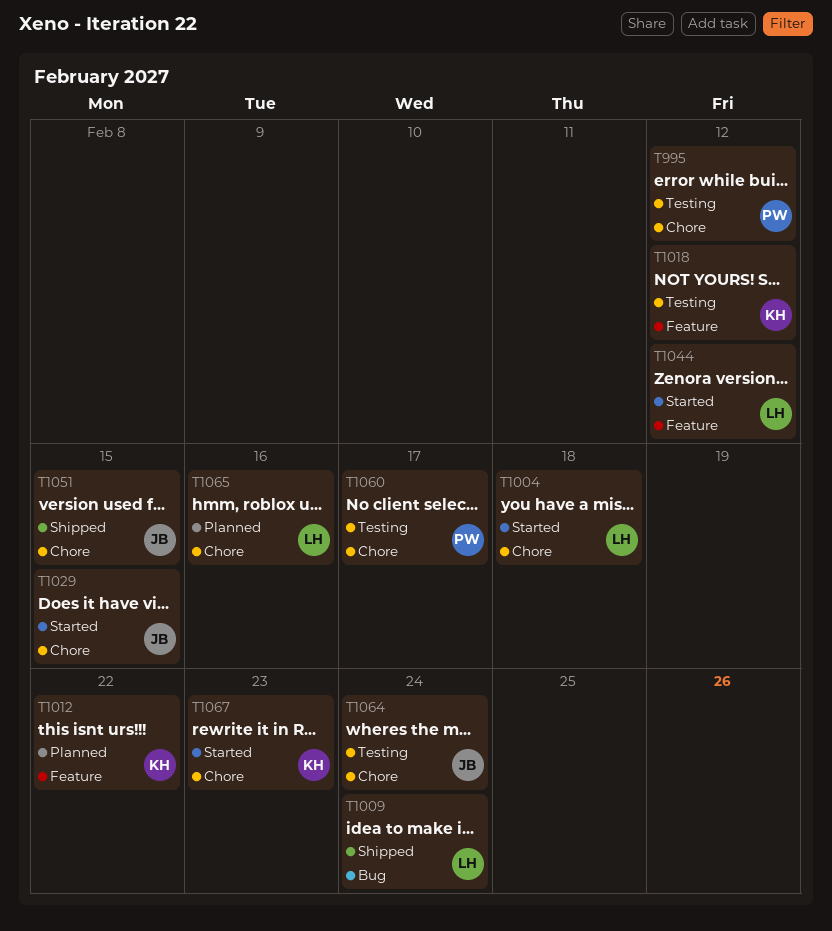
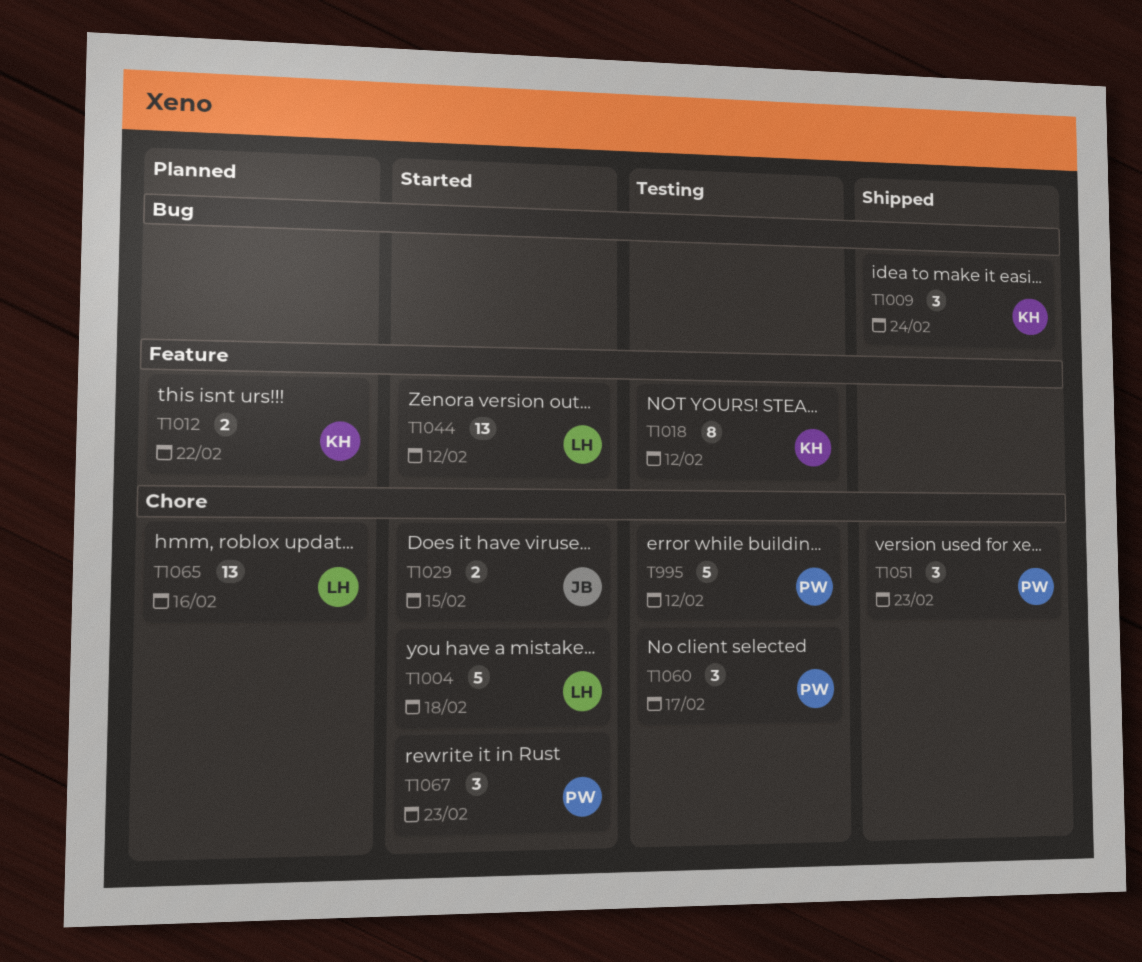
T1009, owner: LH -> KH
T1051, owner: JB -> PW
T1051, due: Feb 15 -> Feb 23
T1064: present -> none
T1067, owner: KH -> PW

